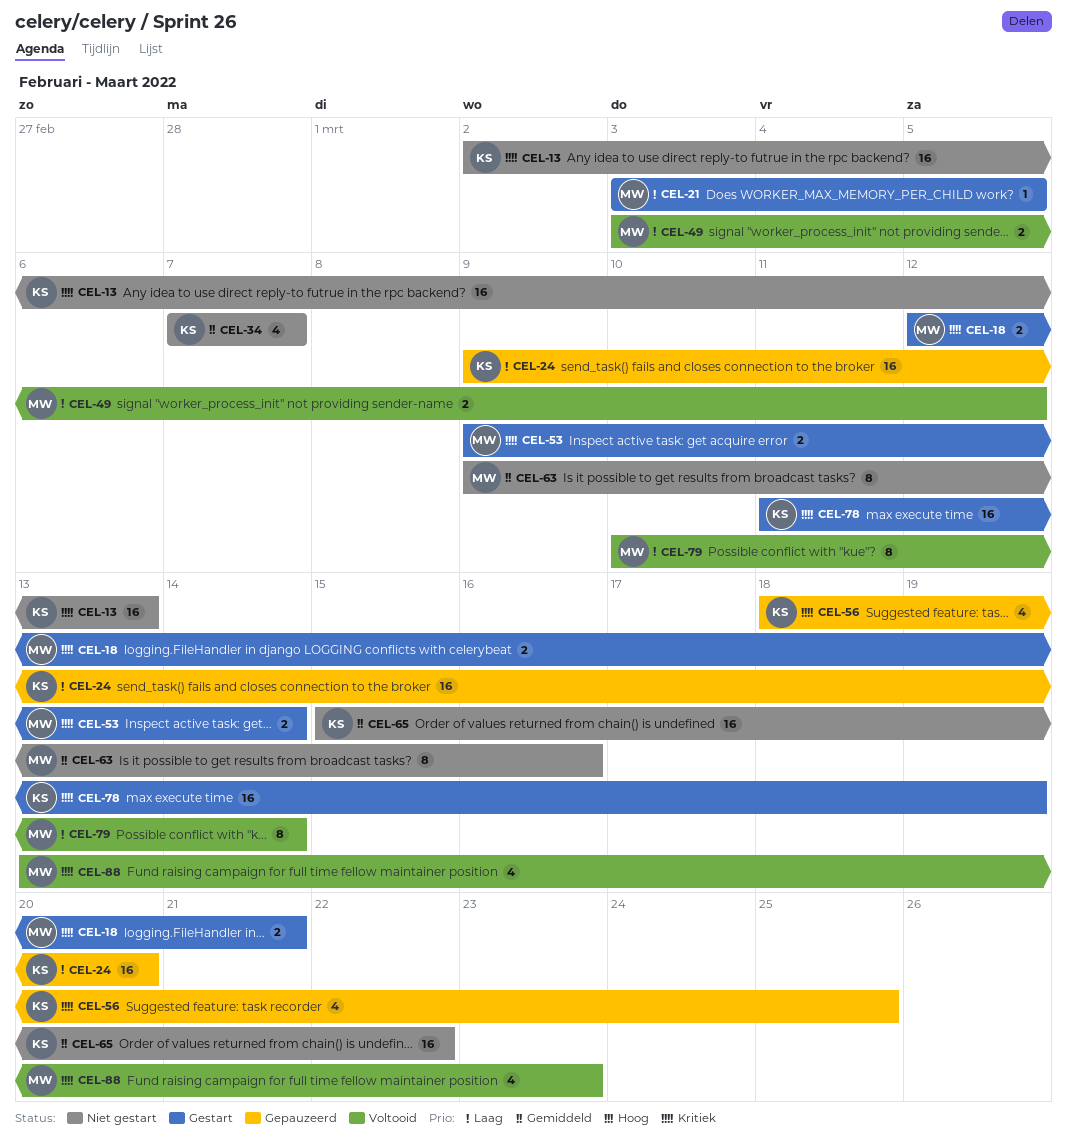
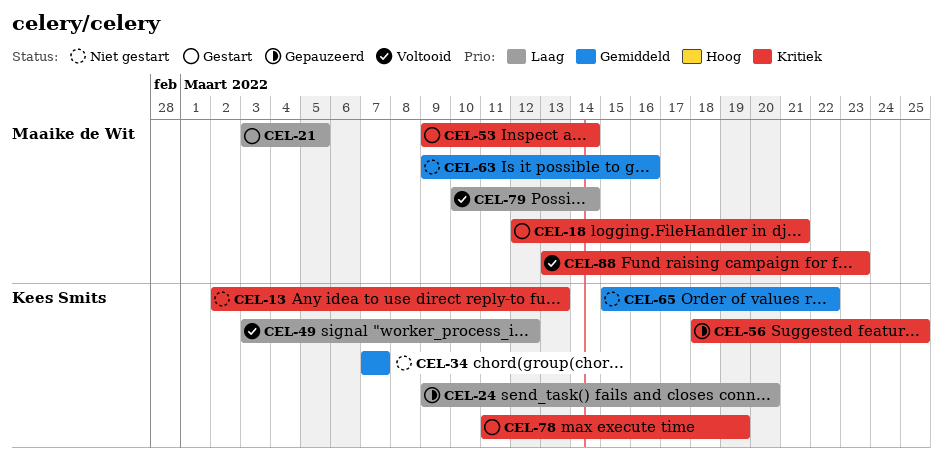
CEL-49, owner: Maaike de Wit -> Kees Smits

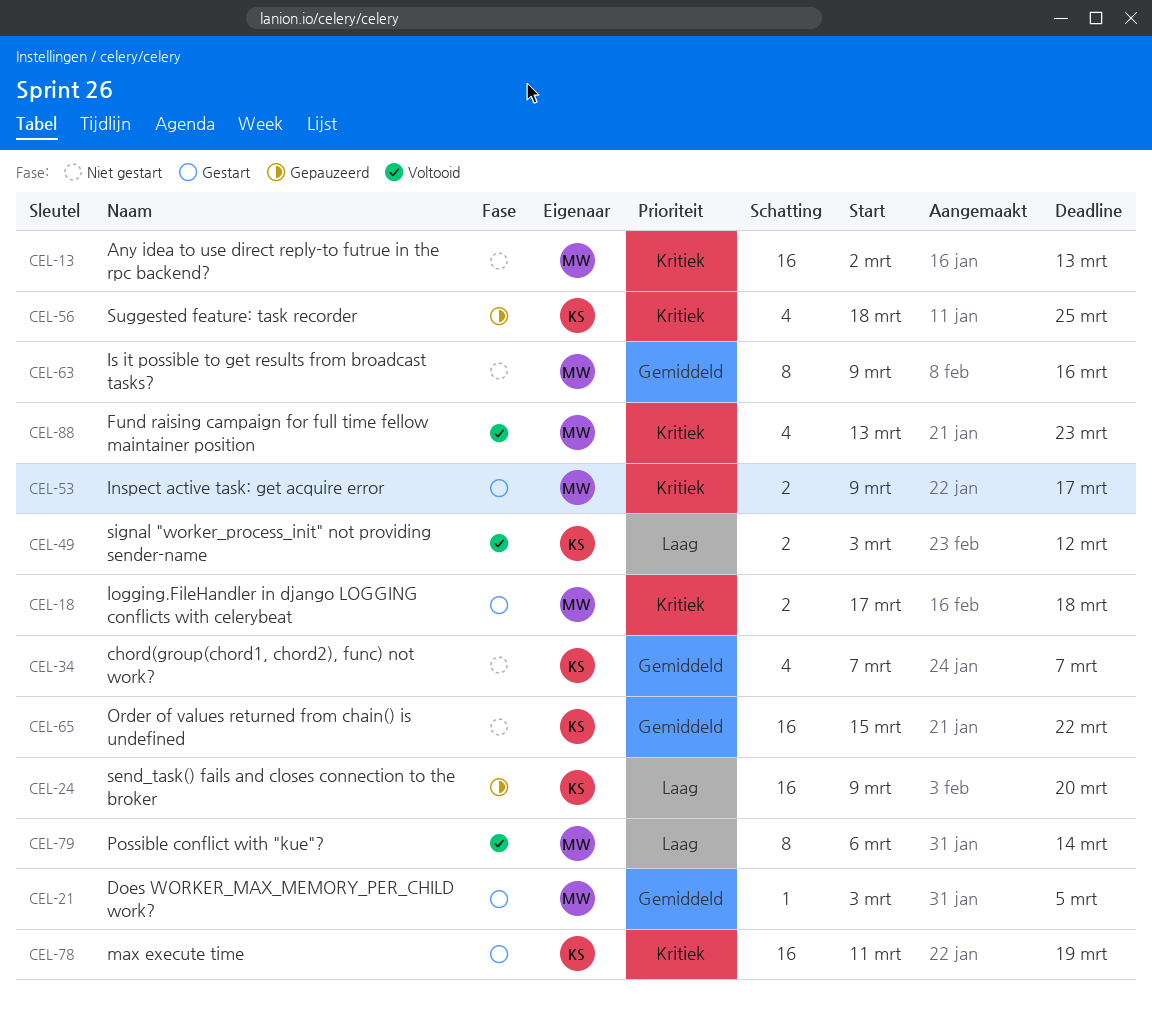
CEL-13, owner: Kees Smits -> Maaike de Wit
CEL-18, start: Mar 12 -> Mar 17
CEL-18, due: Mar 21 -> Mar 18
CEL-21, priority: Laag -> Gemiddeld
CEL-53, due: Mar 14 -> Mar 17
CEL-79, start: Mar 10 -> Mar 6

